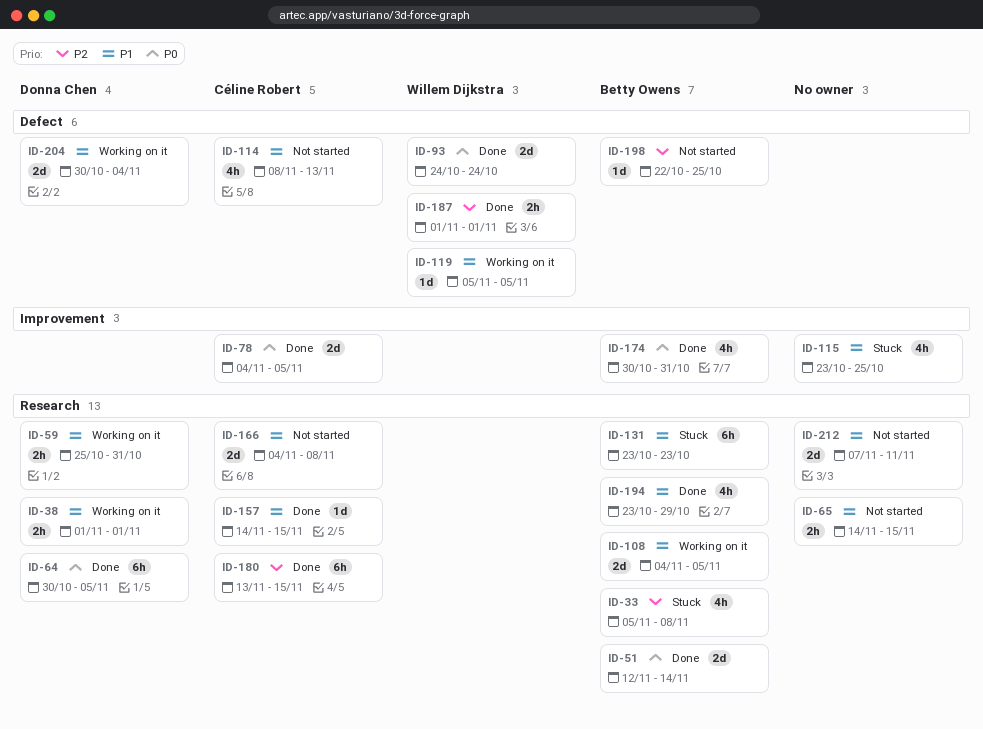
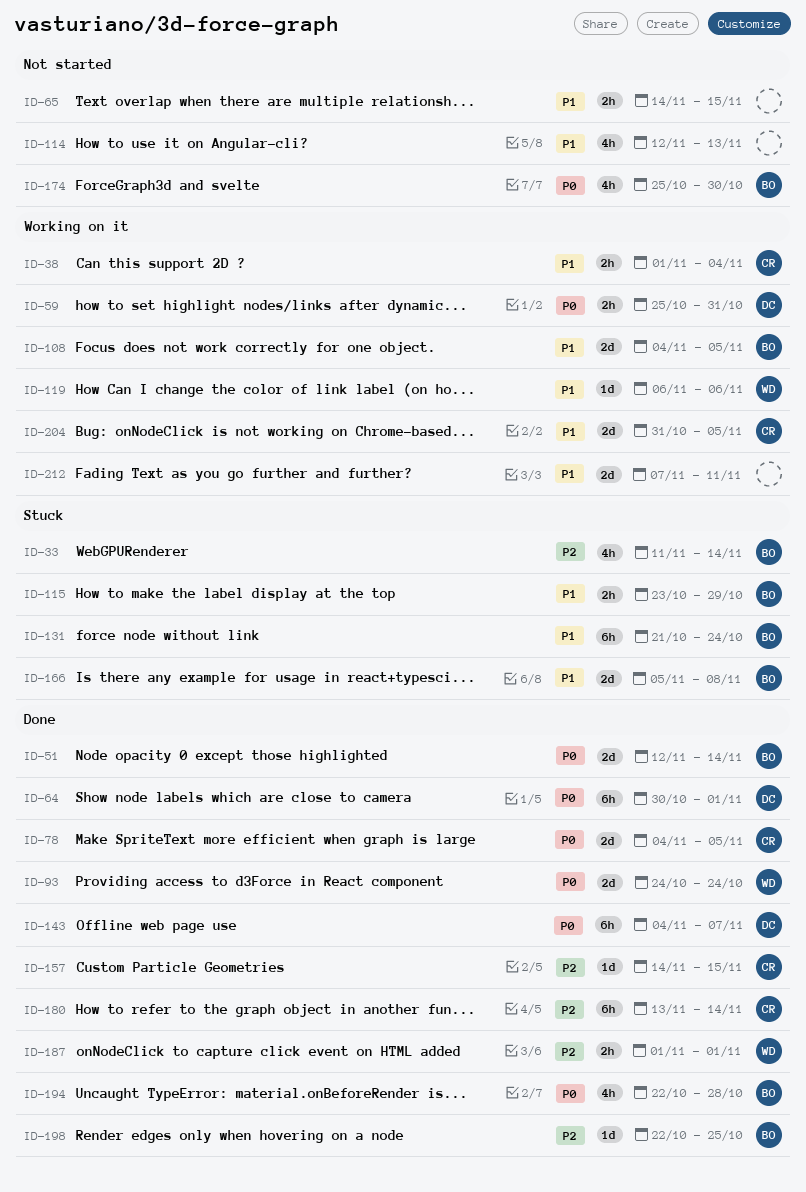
ID-33, start: Nov 5 -> Nov 11
ID-33, due: Nov 8 -> Nov 14
ID-38, owner: Donna Chen -> Céline Robert
ID-38, due: Nov 1 -> Nov 4
ID-59, priority: P1 -> P0
ID-64, due: Nov 5 -> Nov 1
ID-114, owner: Céline Robert -> none
ID-114, start: Nov 8 -> Nov 12
ID-115, owner: none -> Betty Owens
ID-115, estimate: 4h -> 2h
ID-115, due: Oct 25 -> Oct 29
ID-119, start: Nov 5 -> Nov 6
ID-119, due: Nov 5 -> Nov 6
ID-131, start: Oct 23 -> Oct 21
ID-131, due: Oct 23 -> Oct 24
ID-143: none -> present
ID-157, priority: P1 -> P2
ID-166, status: Not started -> Stuck
ID-166, owner: Céline Robert -> Betty Owens
ID-166, start: Nov 4 -> Nov 5
ID-174, status: Done -> Not started
ID-174, start: Oct 30 -> Oct 25
ID-174, due: Oct 31 -> Oct 30
ID-180, due: Nov 15 -> Nov 14
ID-194, priority: P1 -> P0
ID-194, start: Oct 23 -> Oct 22
ID-194, due: Oct 29 -> Oct 28
ID-198, status: Not started -> Done
ID-204, owner: Donna Chen -> Céline Robert
ID-204, start: Oct 30 -> Oct 31
ID-204, due: Nov 4 -> Nov 5
ID-212, status: Not started -> Working on it

